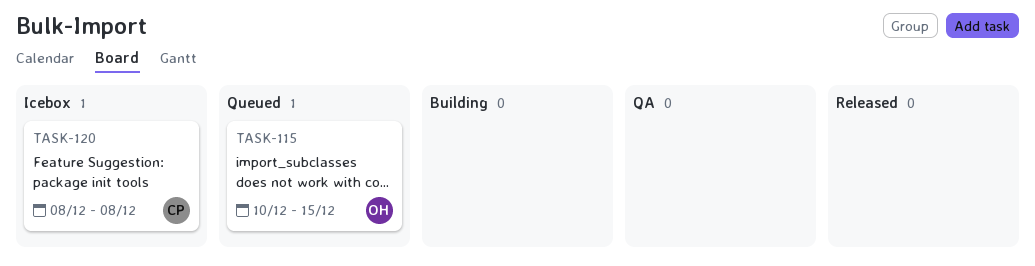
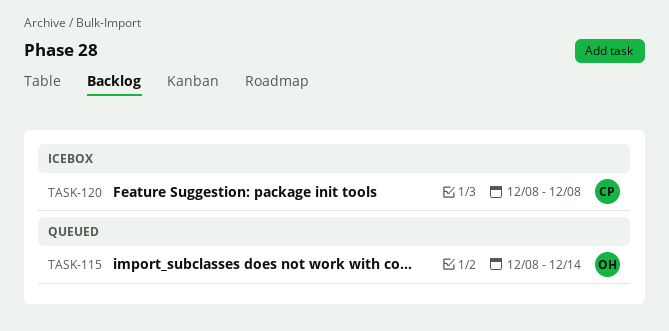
TASK-115, start: Dec 10 -> Dec 8
TASK-115, due: Dec 15 -> Dec 14

